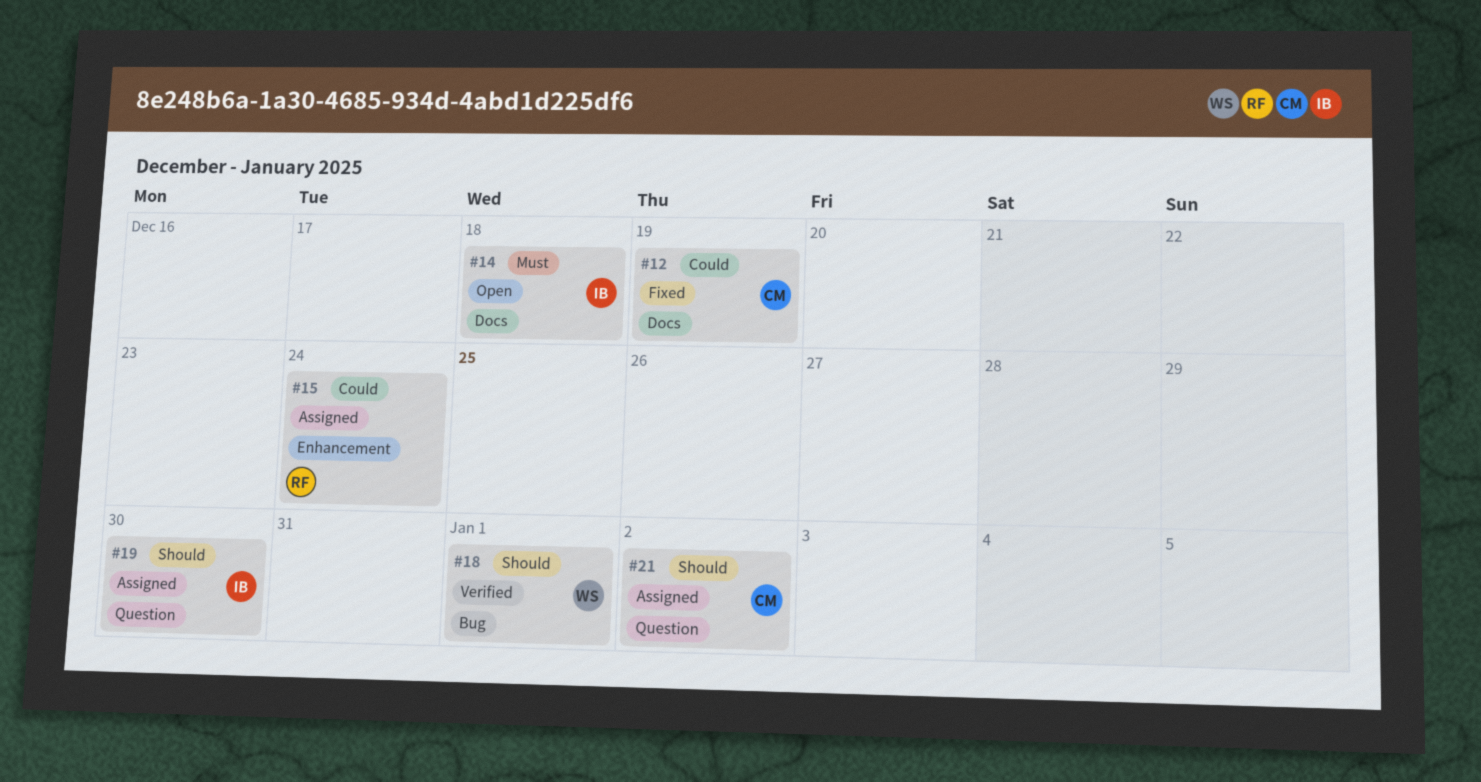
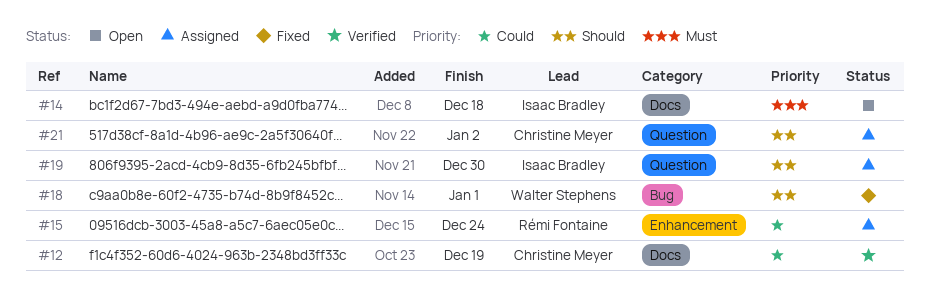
#12, status: Fixed -> Verified
#18, status: Verified -> Fixed

